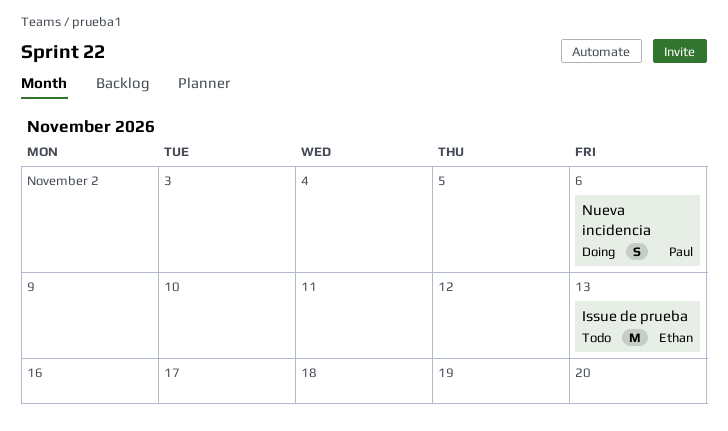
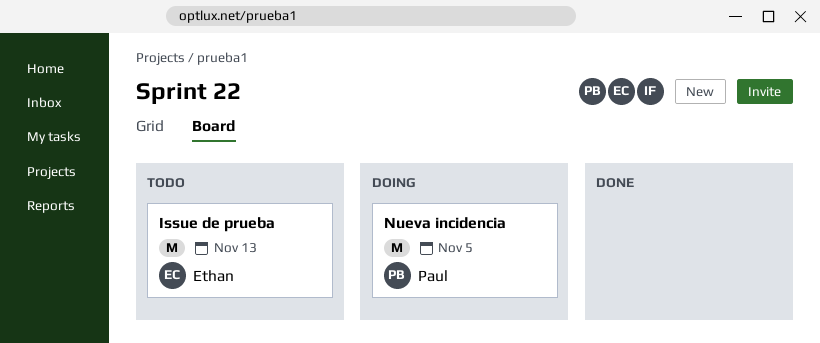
Nueva incidencia, estimate: S -> M
Nueva incidencia, due: Nov 6 -> Nov 5

